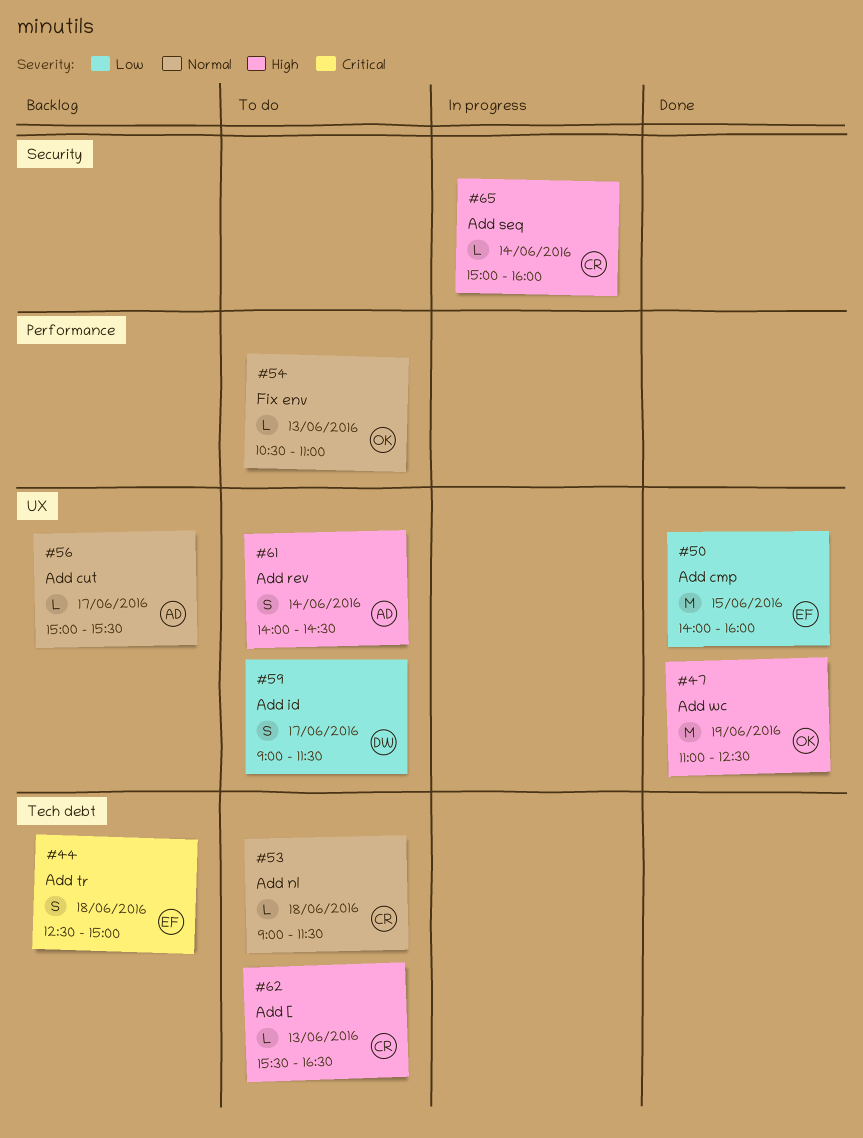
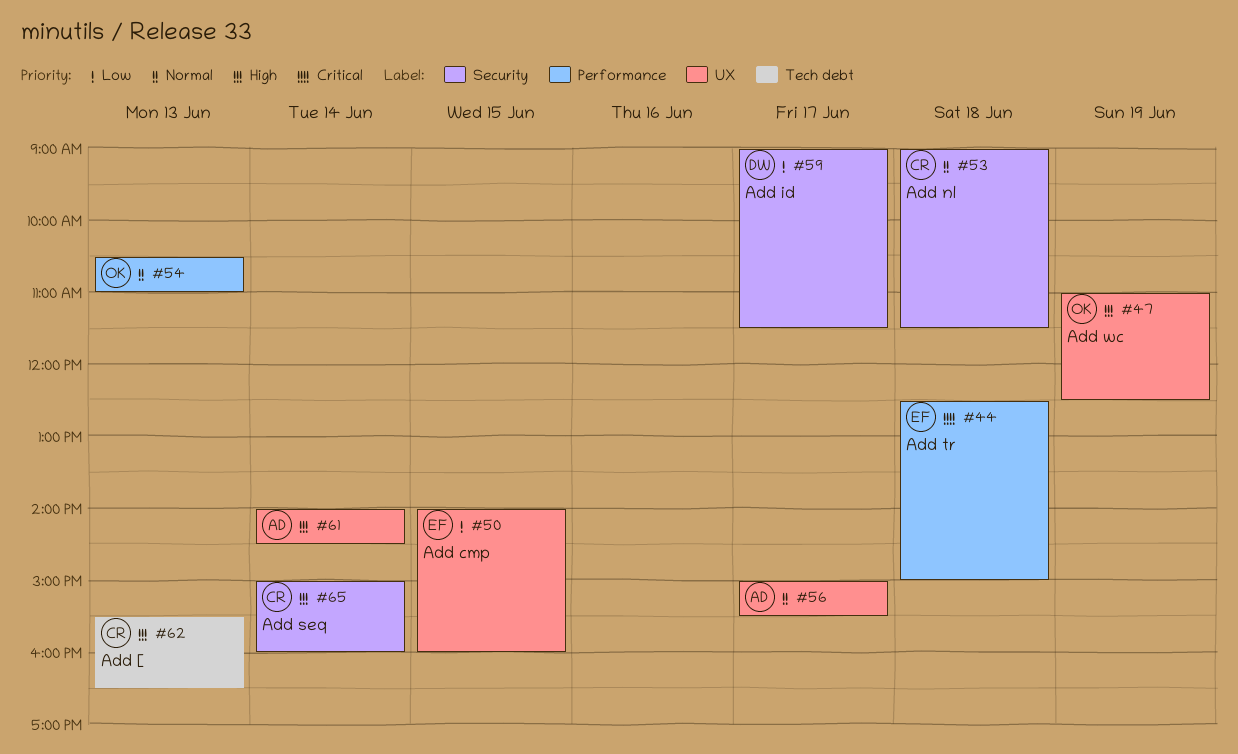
#44, label: Tech debt -> Performance
#53, label: Tech debt -> Security
#59, label: UX -> Security

